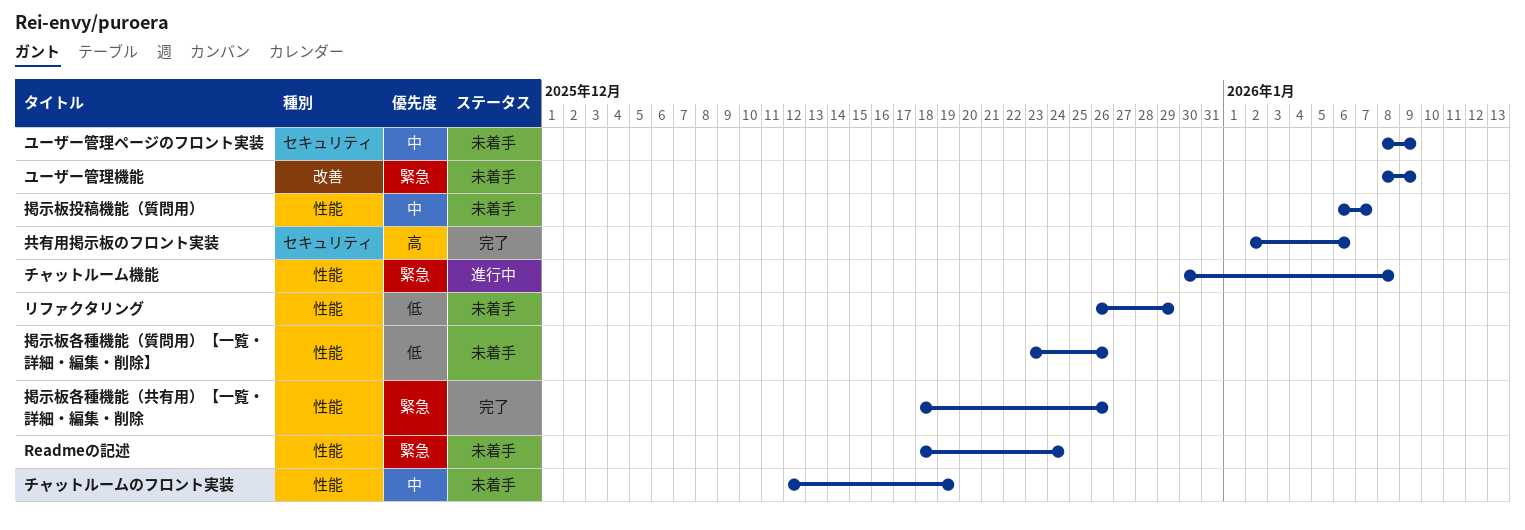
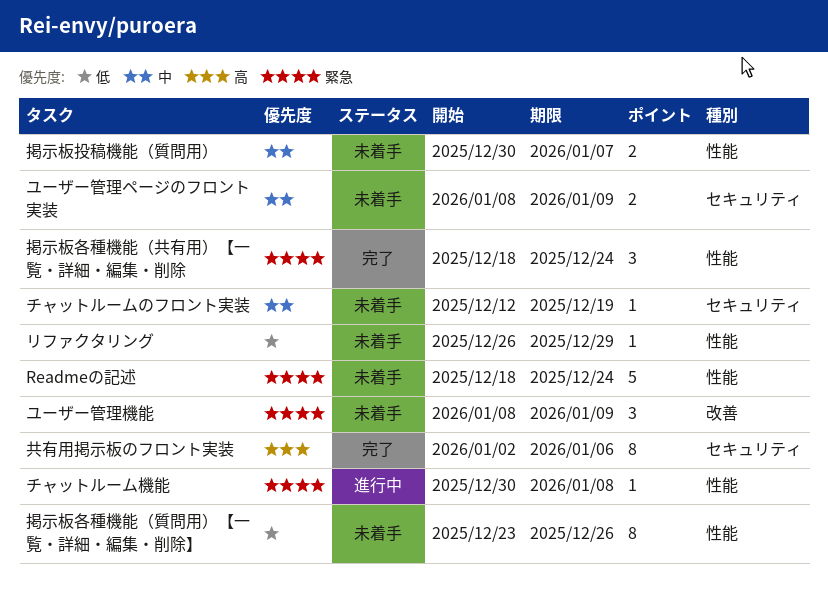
チャットルームのフロント実装, label: 性能 -> セキュリティ
掲示板各種機能（共有用）【一覧・詳細・編集・削除, due: Dec 26 -> Dec 24
掲示板投稿機能（質問用）, start: Jan 6 -> Dec 30

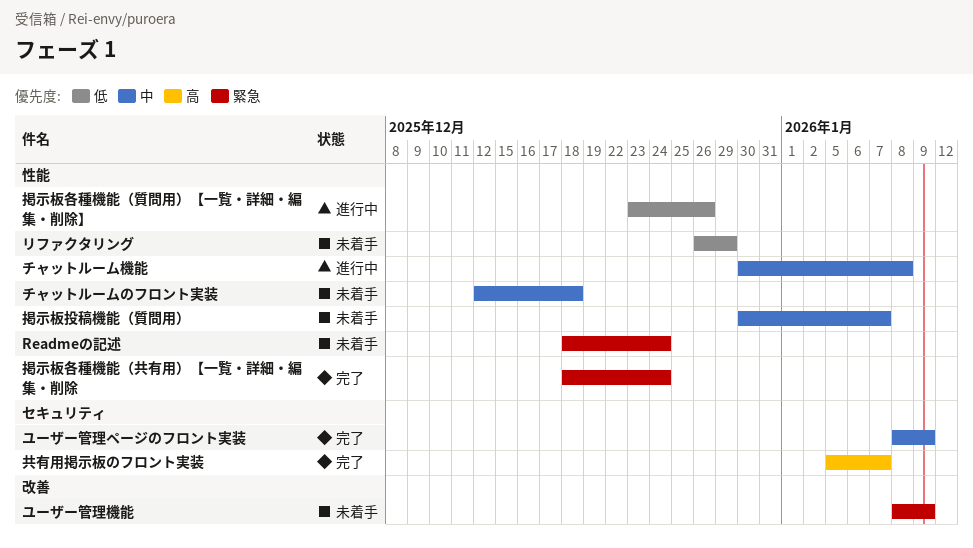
チャットルームのフロント実装, label: セキュリティ -> 性能
チャットルームのフロント実装, due: Dec 19 -> Dec 18
チャットルーム機能, priority: 緊急 -> 中
ユーザー管理ページのフロント実装, status: 未着手 -> 完了
共有用掲示板のフロント実装, start: Jan 2 -> Jan 5
共有用掲示板のフロント実装, due: Jan 6 -> Jan 7
掲示板各種機能（質問用）【一覧・詳細・編集・削除】, status: 未着手 -> 進行中

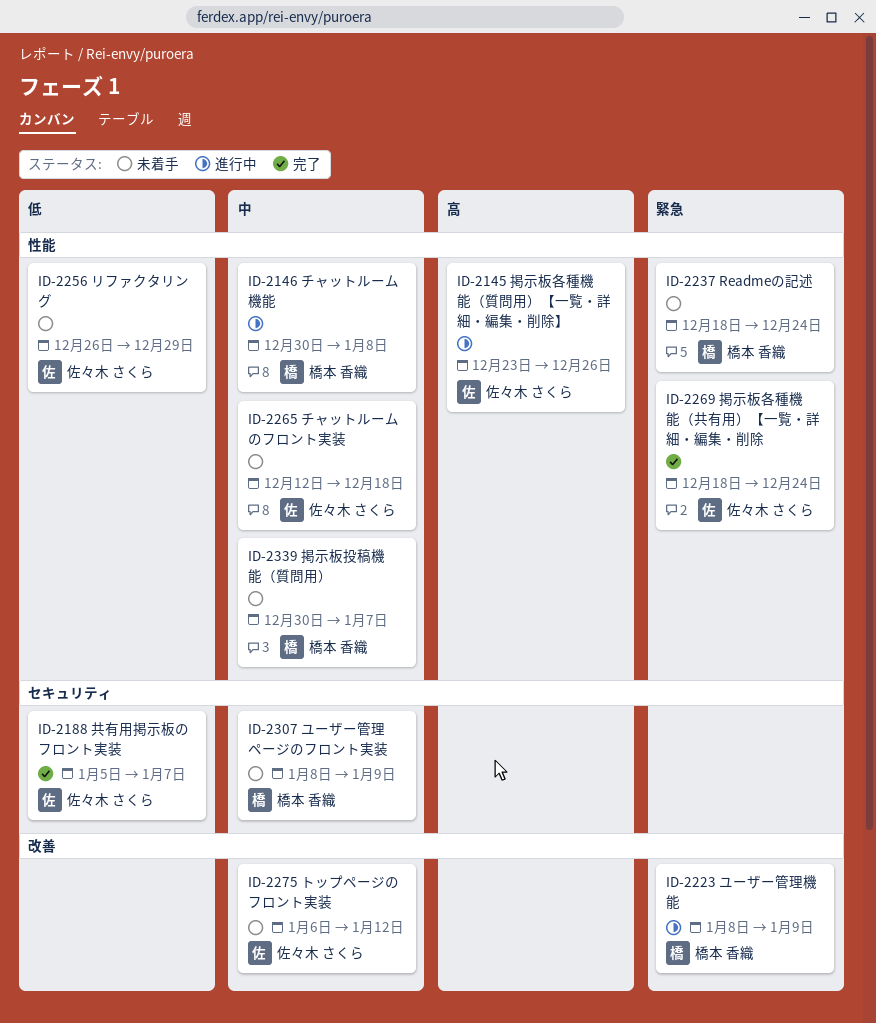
トップページのフロント実装: none -> present
ユーザー管理ページのフロント実装, status: 完了 -> 未着手
ユーザー管理機能, status: 未着手 -> 進行中
共有用掲示板のフロント実装, priority: 高 -> 低
掲示板各種機能（質問用）【一覧・詳細・編集・削除】, priority: 低 -> 高

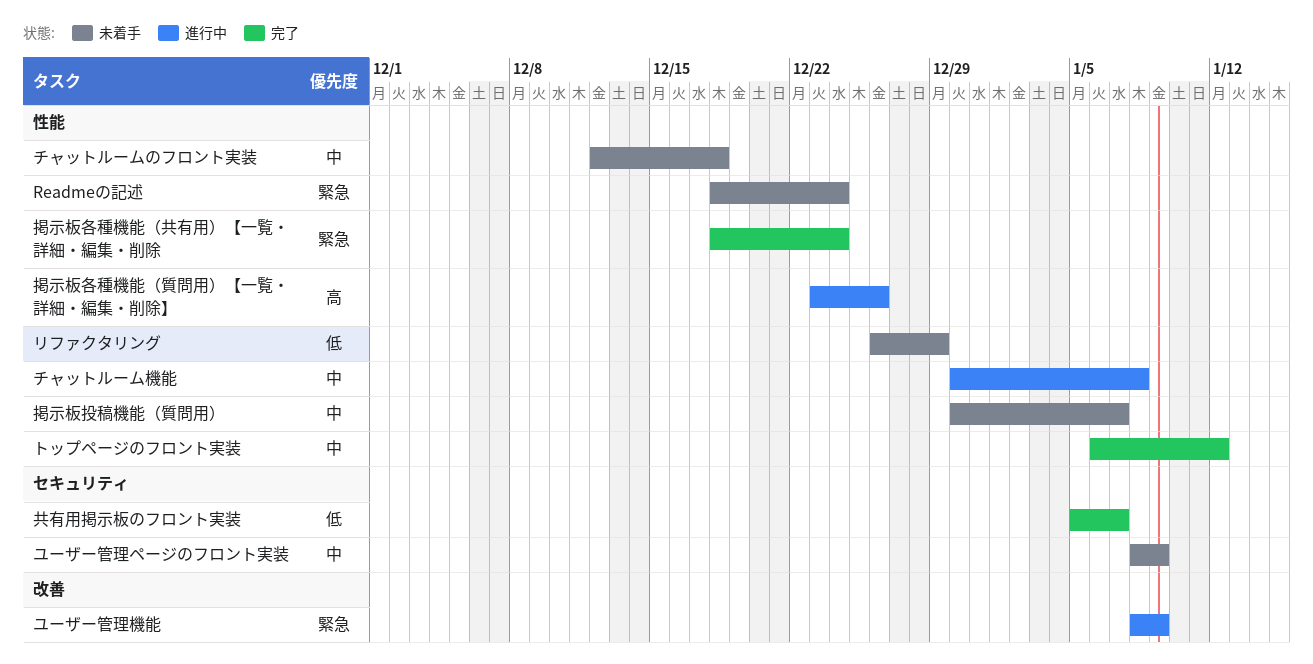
トップページのフロント実装, status: 未着手 -> 完了
トップページのフロント実装, label: 改善 -> 性能

